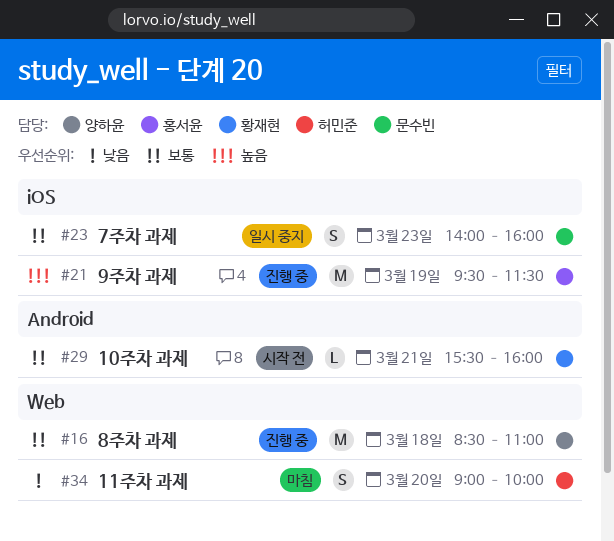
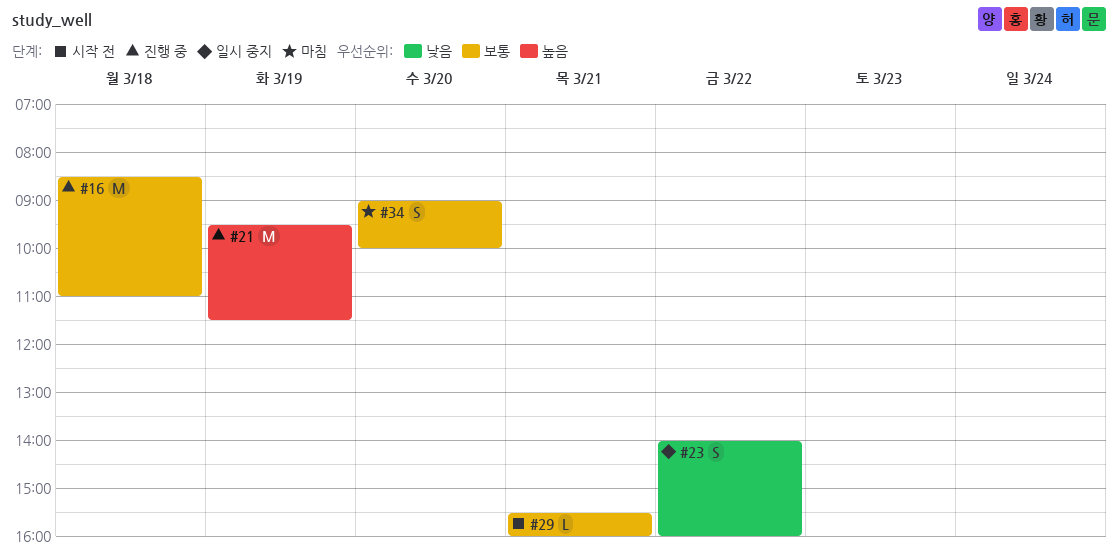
#23, priority: 보통 -> 낮음
#23, day: Mar 23 -> Mar 22
#34, priority: 낮음 -> 보통

